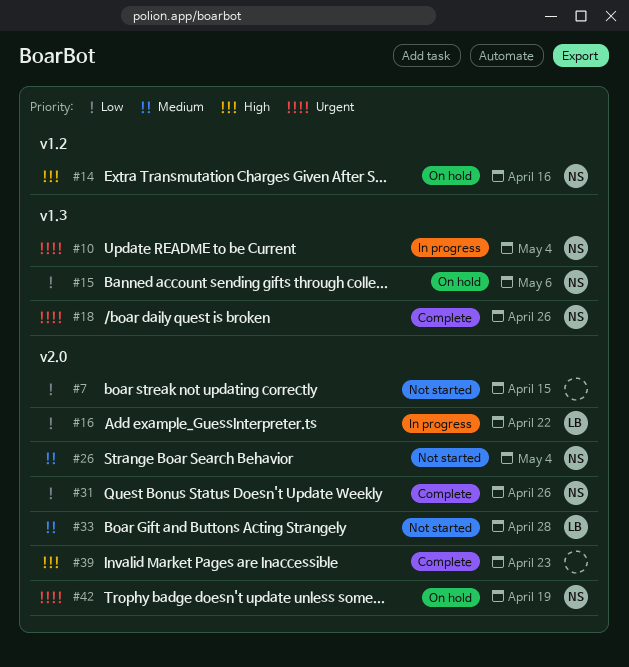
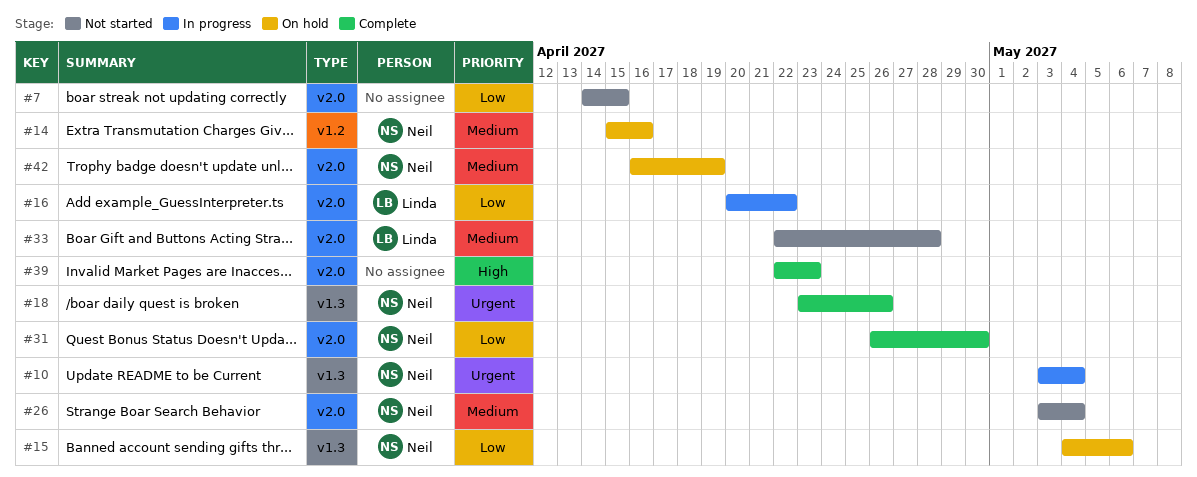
#14, priority: High -> Medium
#31, due: Apr 26 -> Apr 30
#42, priority: Urgent -> Medium

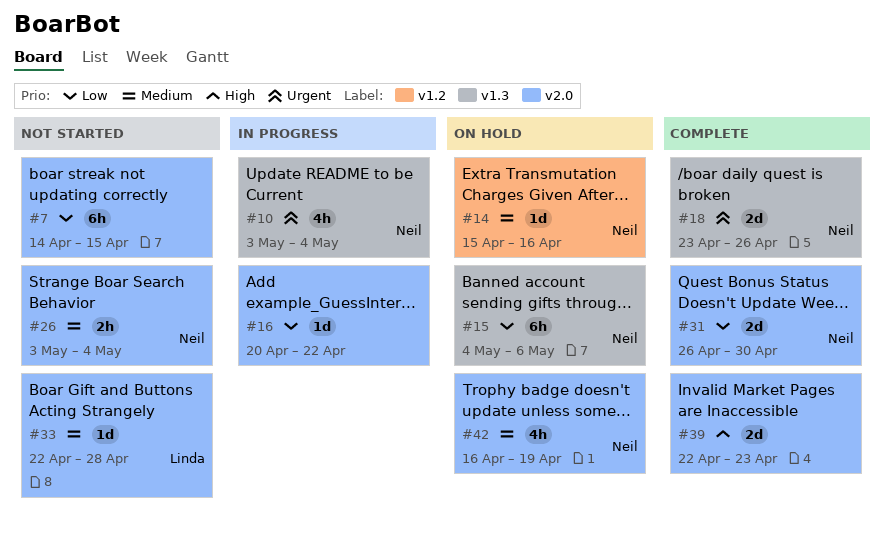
#16, owner: Linda -> none

